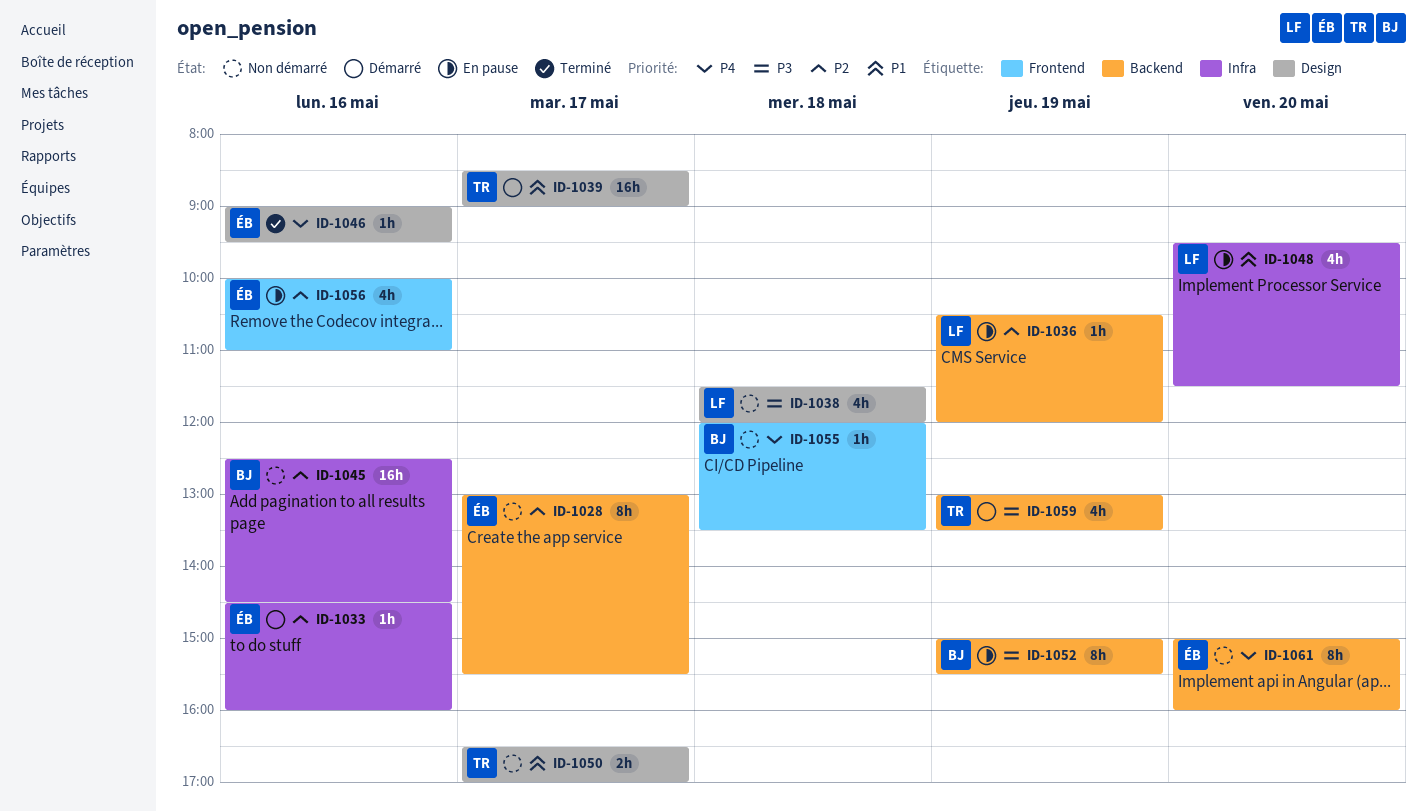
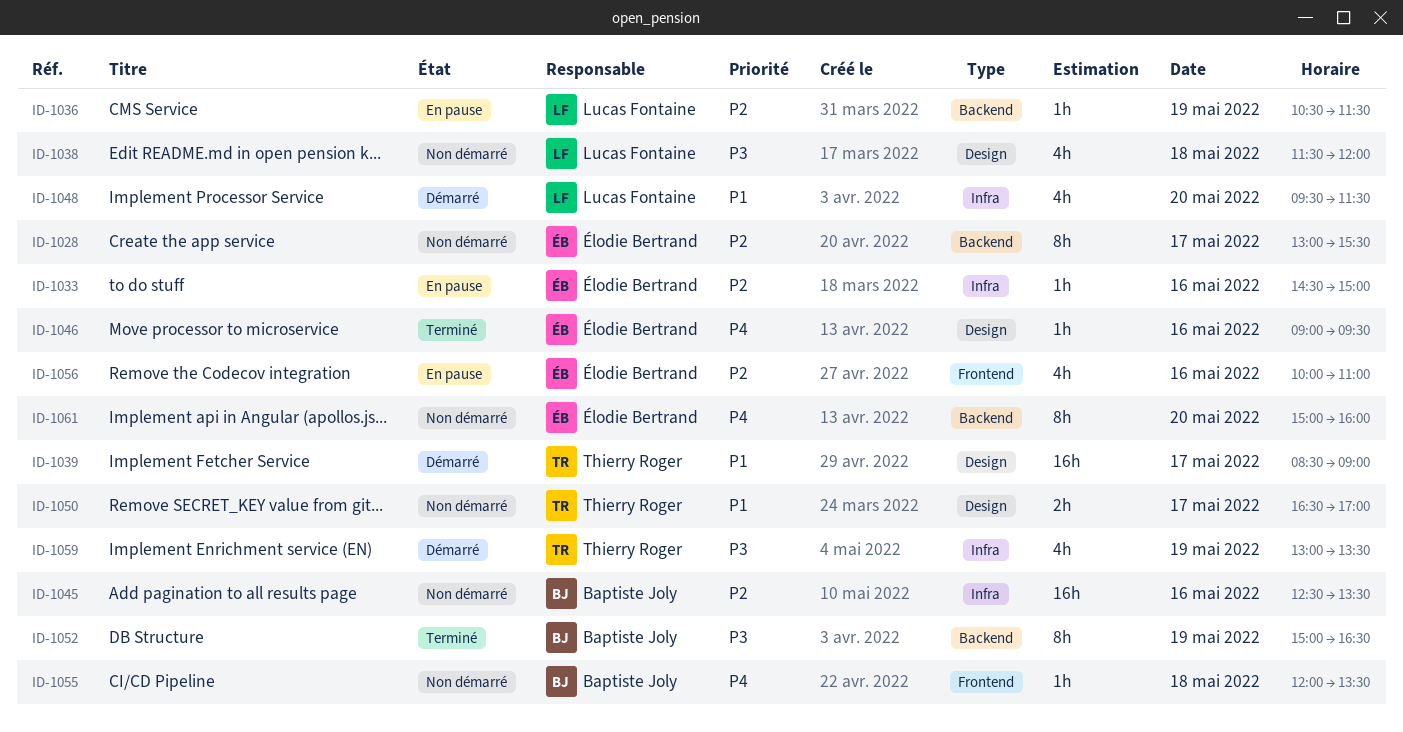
ID-1033, status: Démarré -> En pause
ID-1033, ends: 16:00 -> 15:00
ID-1036, ends: 12:00 -> 11:30
ID-1045, ends: 14:30 -> 13:30
ID-1048, status: En pause -> Démarré
ID-1052, status: En pause -> Terminé
ID-1052, ends: 15:30 -> 16:30
ID-1059, label: Backend -> Infra

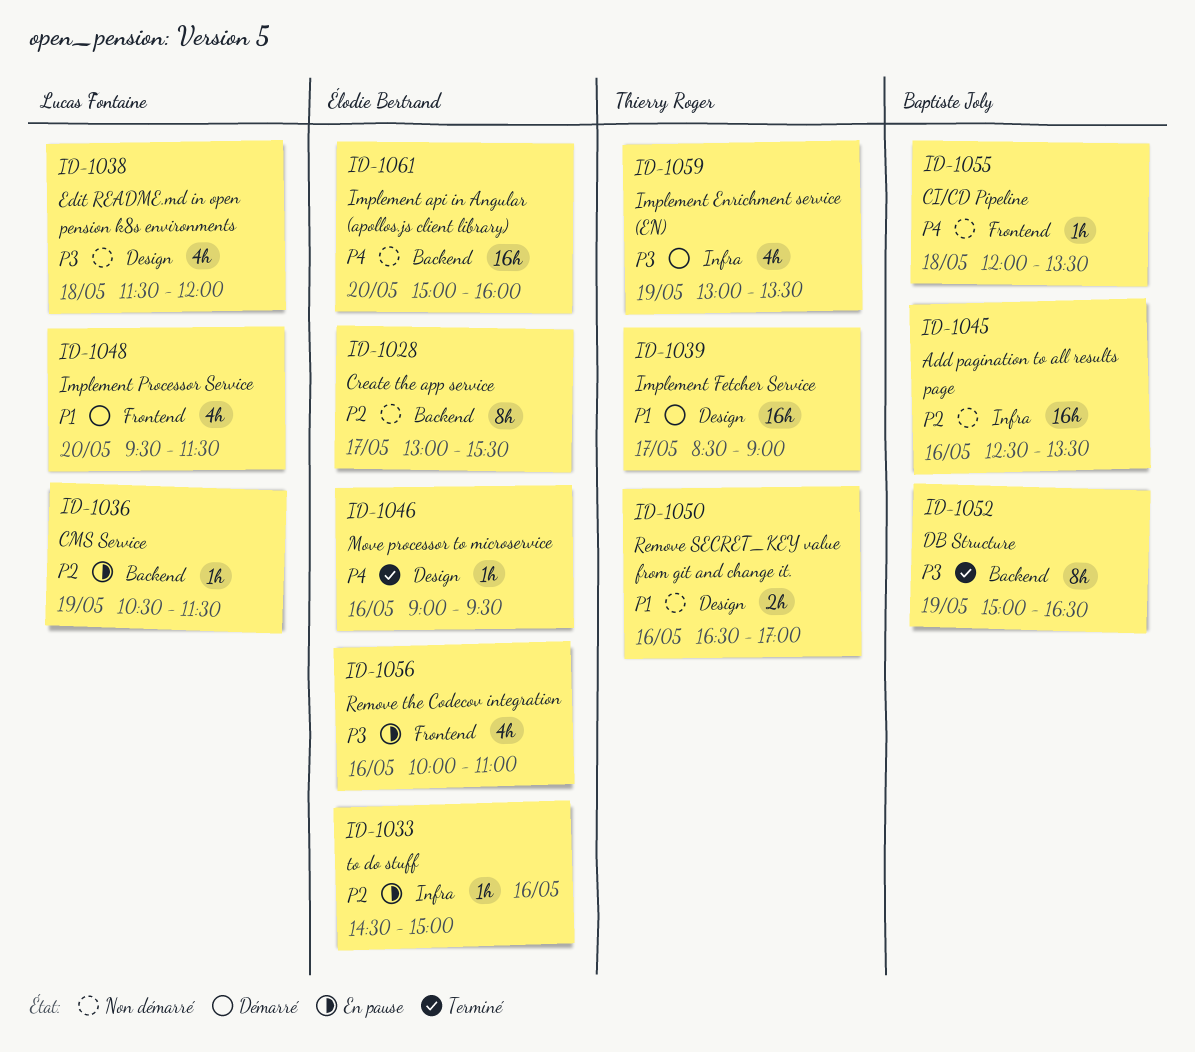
ID-1048, label: Infra -> Frontend
ID-1050, day: May 17 -> May 16
ID-1056, priority: P2 -> P3
ID-1061, estimate: 8h -> 16h

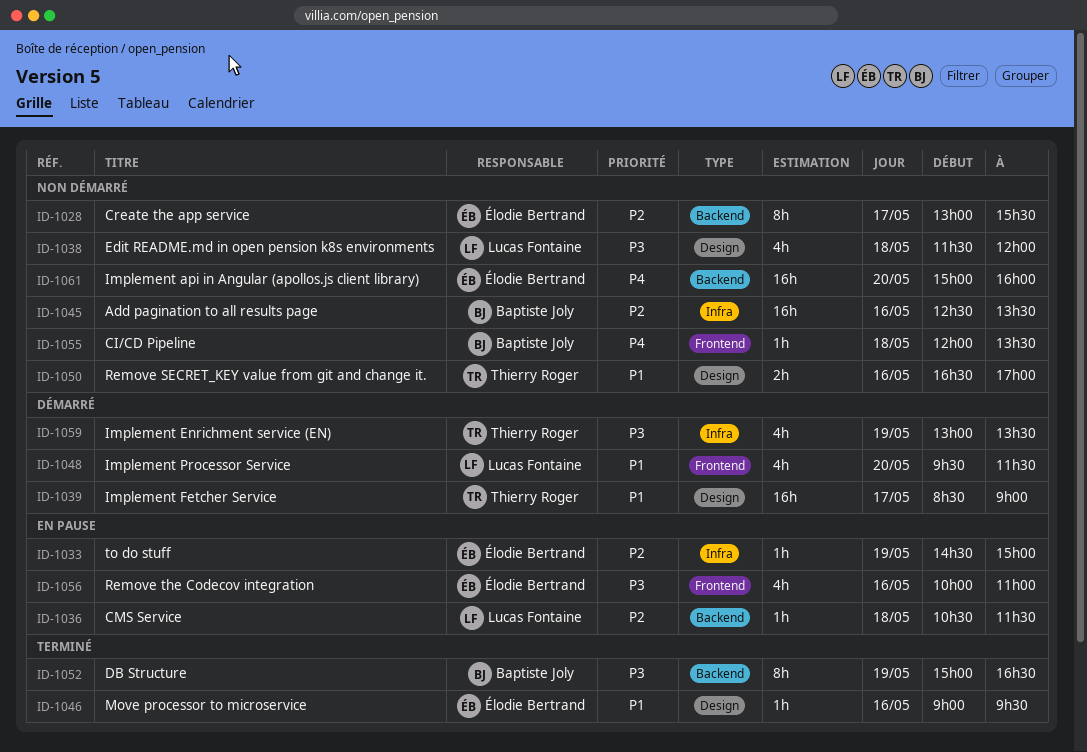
ID-1033, day: May 16 -> May 19
ID-1036, day: May 19 -> May 18
ID-1046, priority: P4 -> P1

